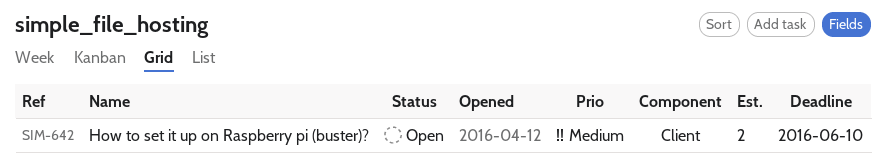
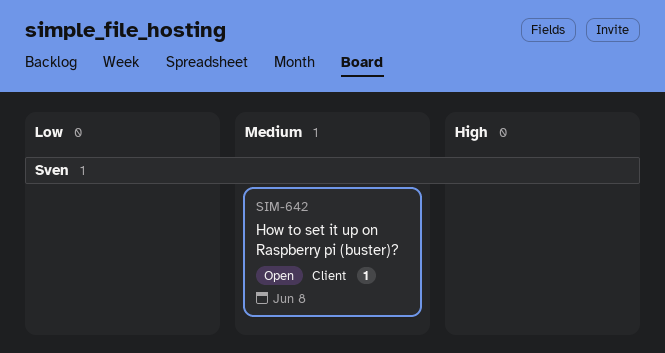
SIM-642, estimate: 2 -> 1
SIM-642, due: Jun 10 -> Jun 8

